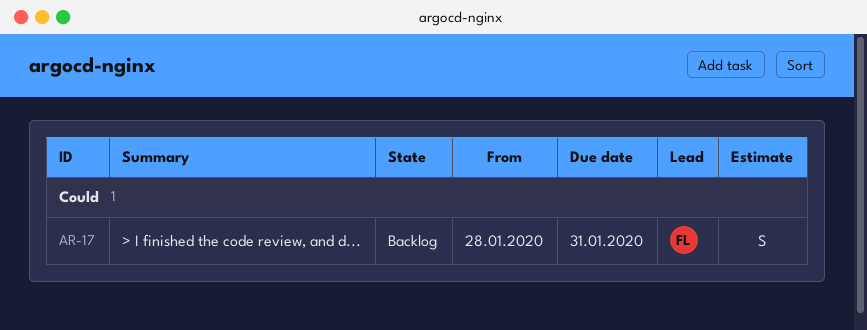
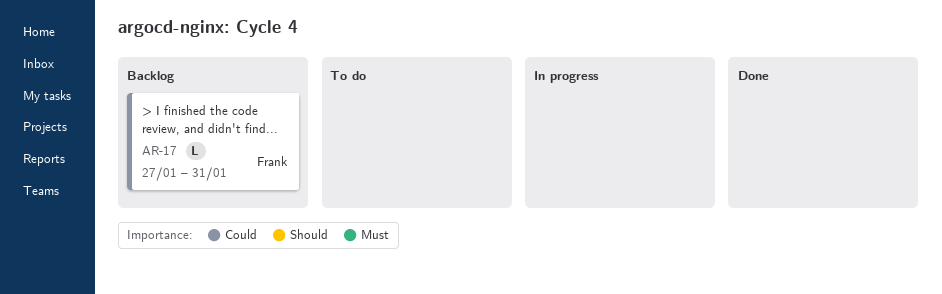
AR-17, estimate: S -> L
AR-17, start: Jan 28 -> Jan 27

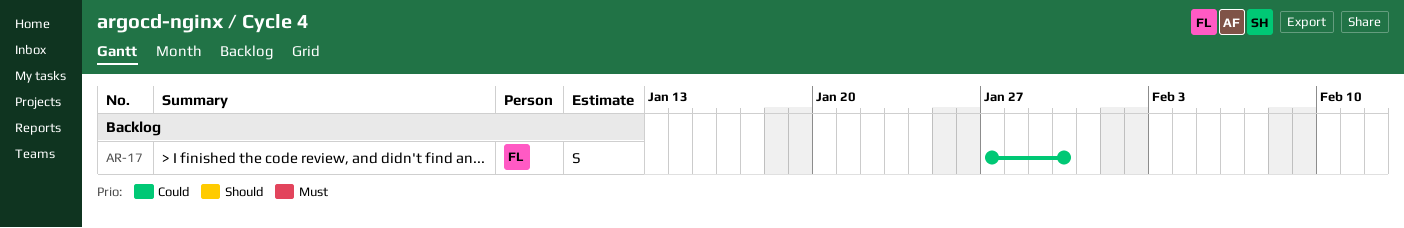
AR-17, estimate: L -> S
AR-17, due: Jan 31 -> Jan 30

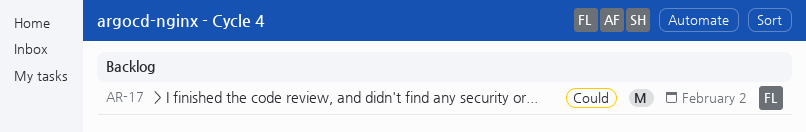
AR-17, estimate: S -> M
AR-17, due: Jan 30 -> Feb 2

